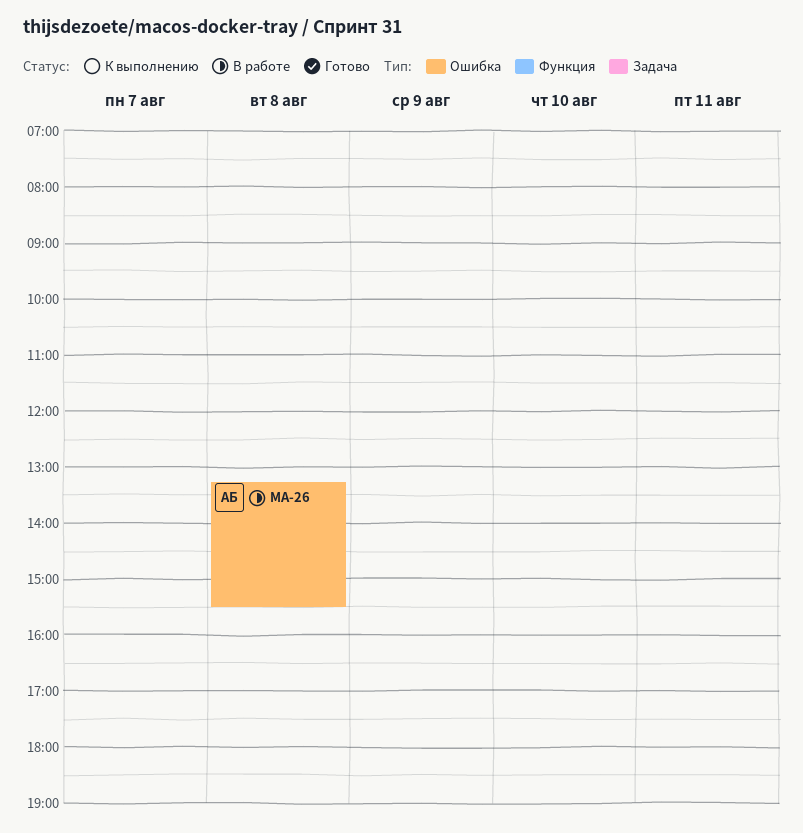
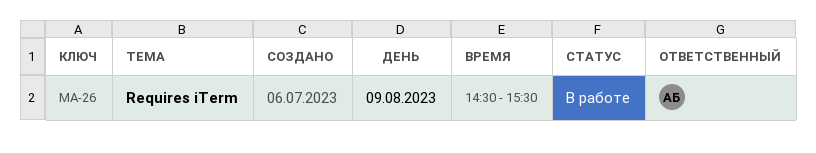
MA-26, day: Aug 8 -> Aug 9
MA-26, begins: 13:15 -> 14:30

